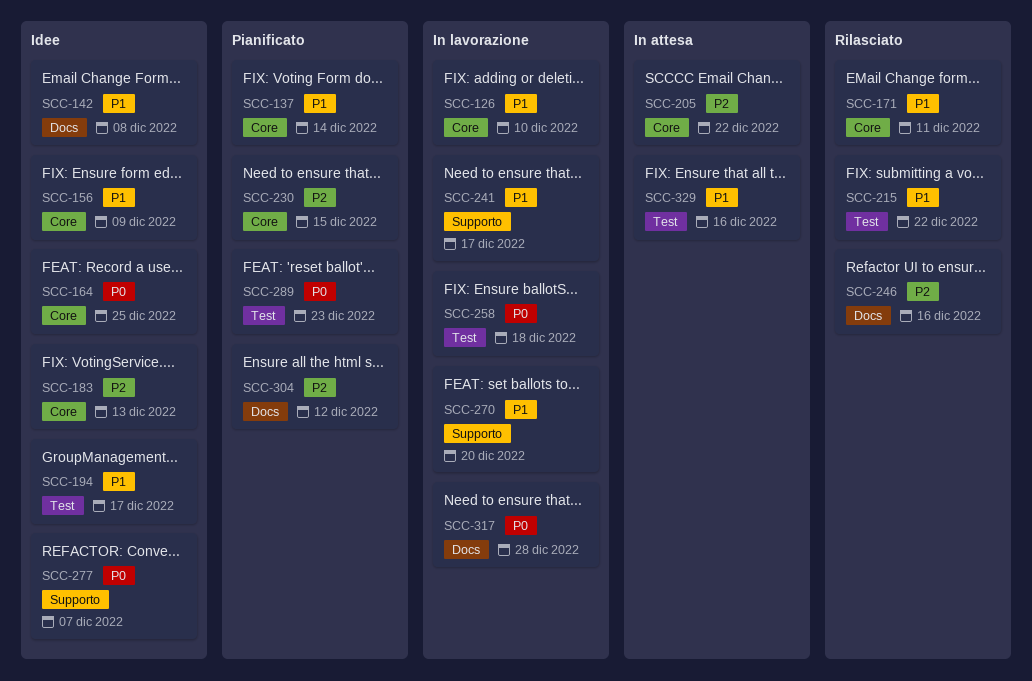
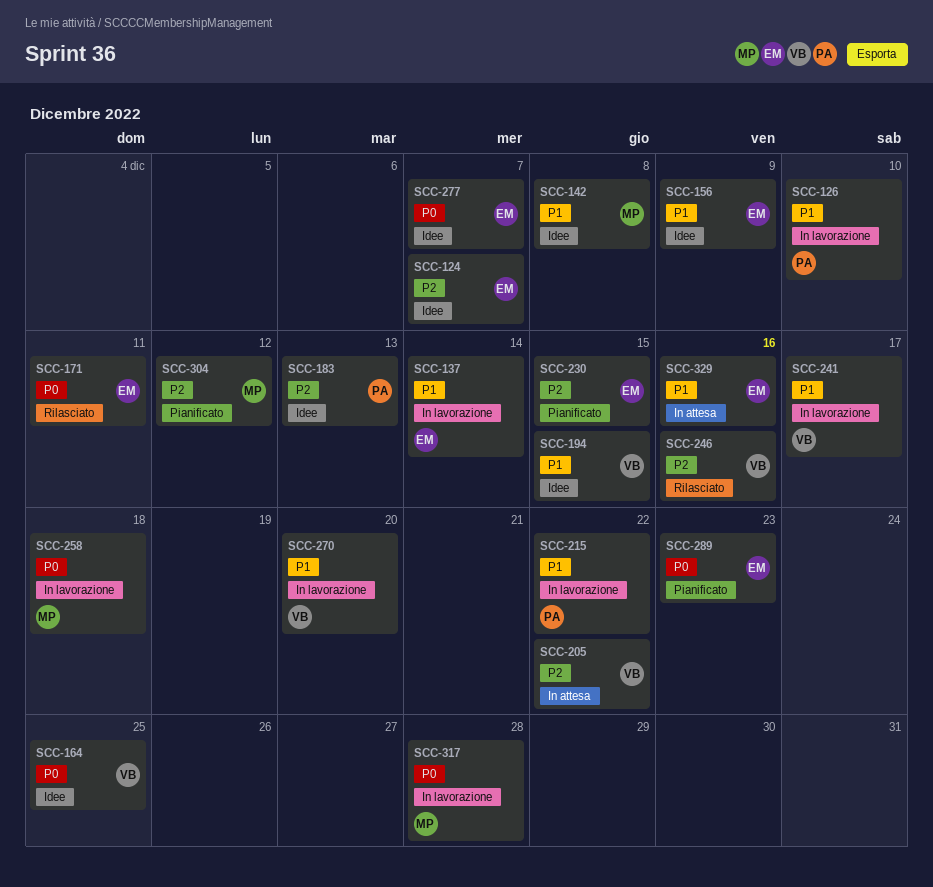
SCC-124: none -> present
SCC-137, status: Pianificato -> In lavorazione
SCC-171, priority: P1 -> P0
SCC-194, due: Dec 17 -> Dec 15
SCC-215, status: Rilasciato -> In lavorazione

